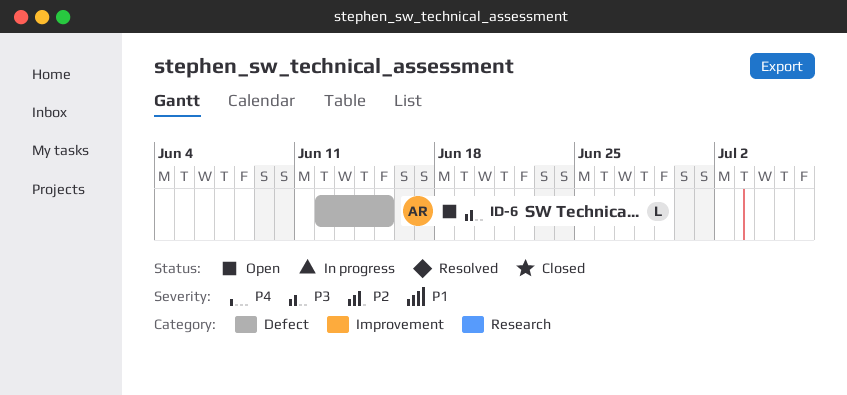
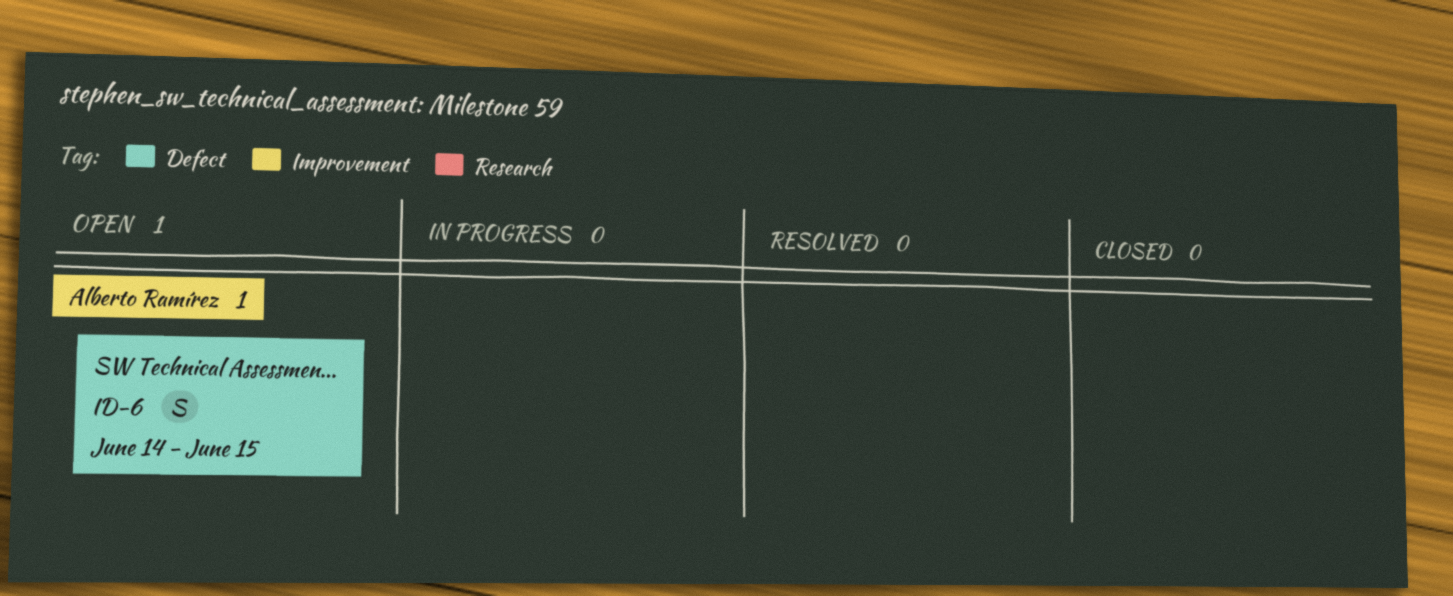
ID-6, estimate: L -> S
ID-6, start: Jun 12 -> Jun 14

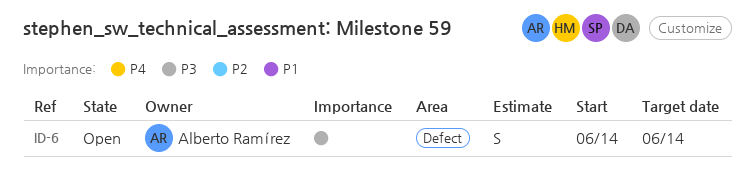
ID-6, due: Jun 15 -> Jun 14

